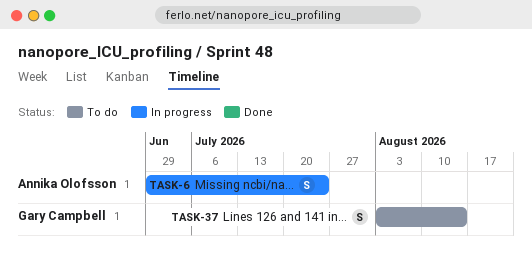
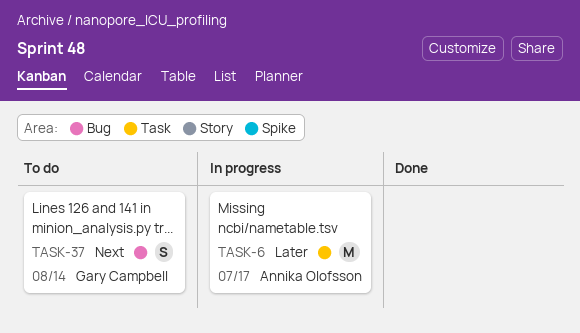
TASK-6, estimate: S -> M
TASK-6, due: Jul 24 -> Jul 17

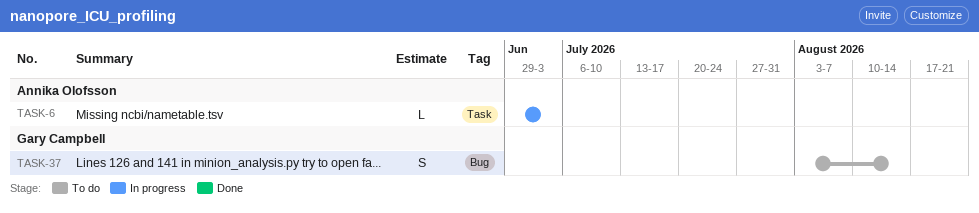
TASK-6, estimate: M -> L
TASK-6, due: Jul 17 -> Jul 3

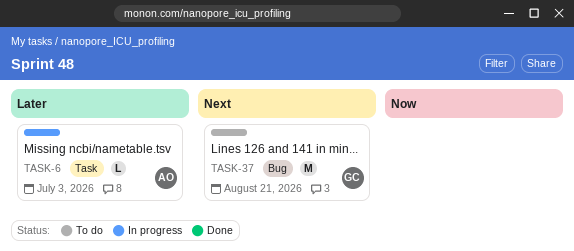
TASK-37, estimate: S -> M
TASK-37, due: Aug 14 -> Aug 21

